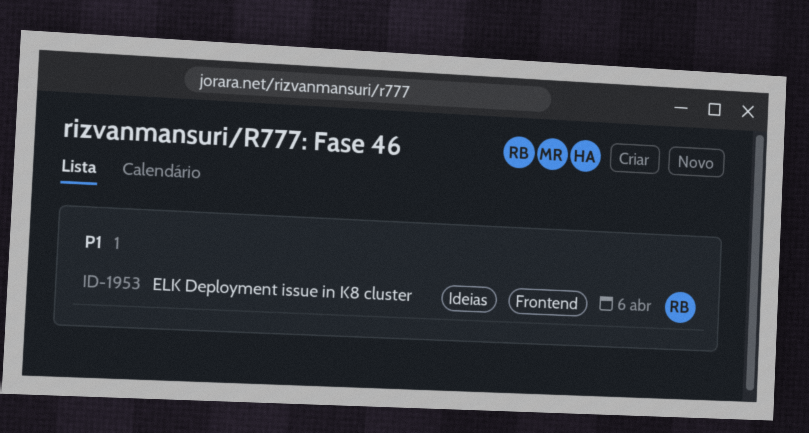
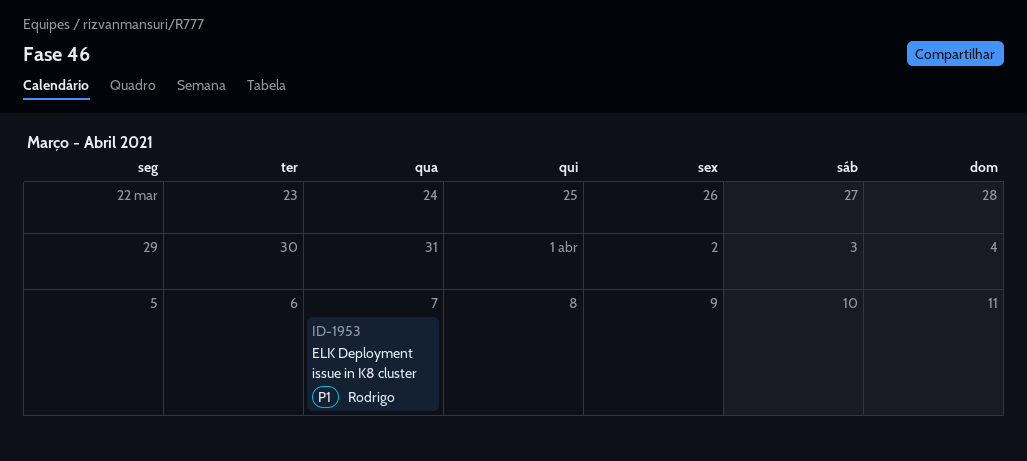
ID-1953, due: Apr 6 -> Apr 7

